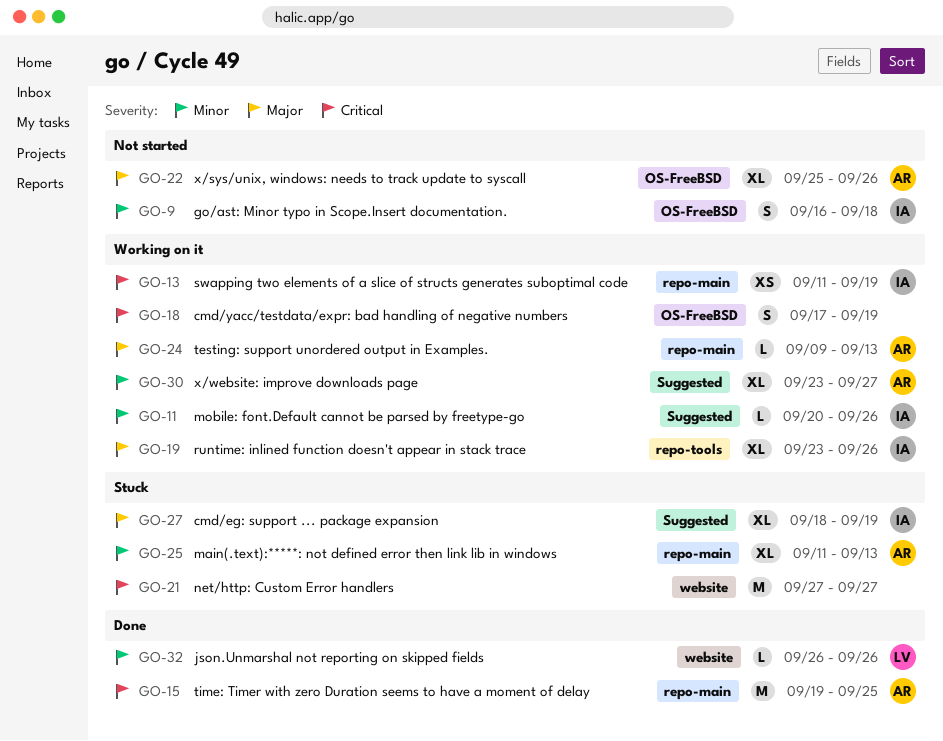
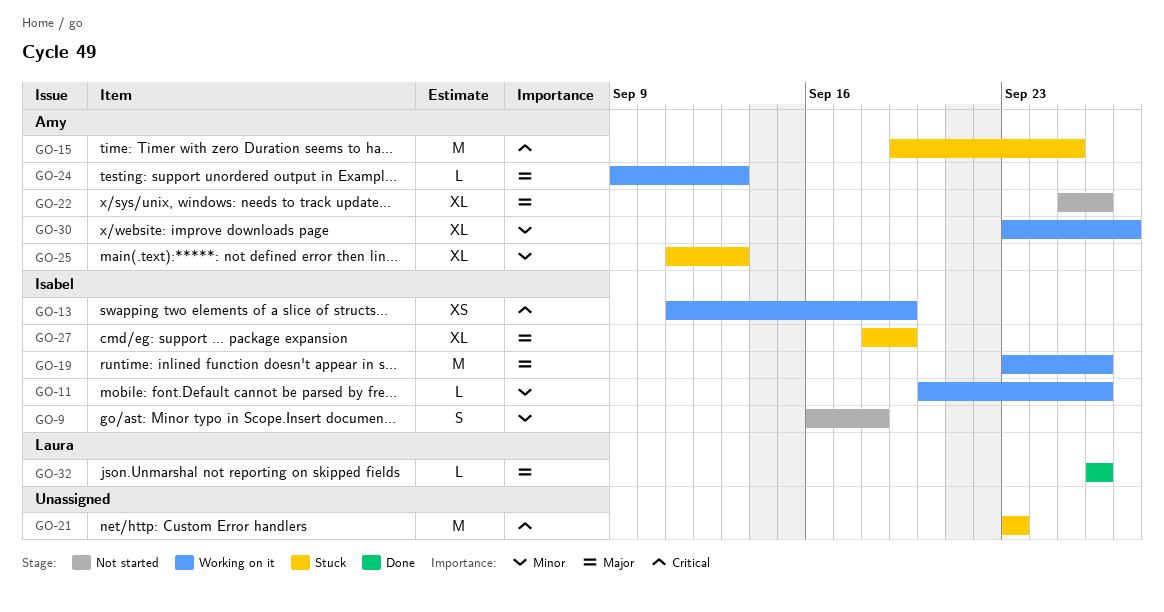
GO-15, status: Done -> Stuck
GO-18: present -> none
GO-19, estimate: XL -> M
GO-21, start: Sep 27 -> Sep 23
GO-21, due: Sep 27 -> Sep 23
GO-32, priority: Minor -> Major

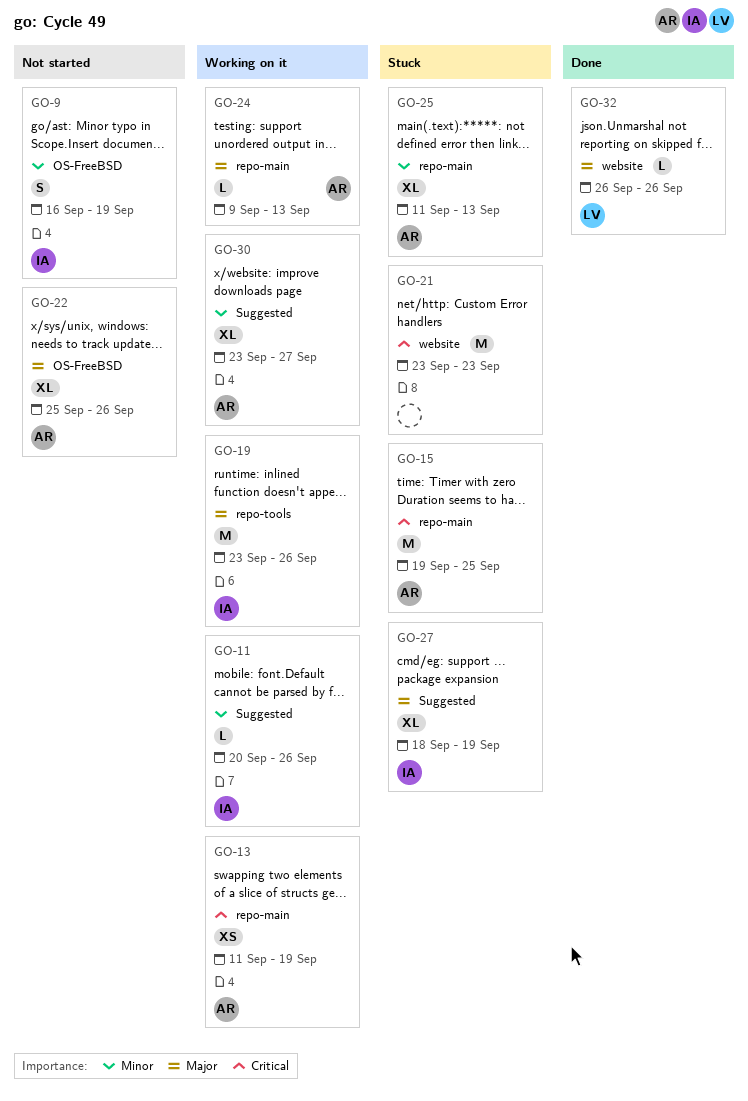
GO-9, due: Sep 18 -> Sep 19
GO-13, owner: Isabel -> Amy

